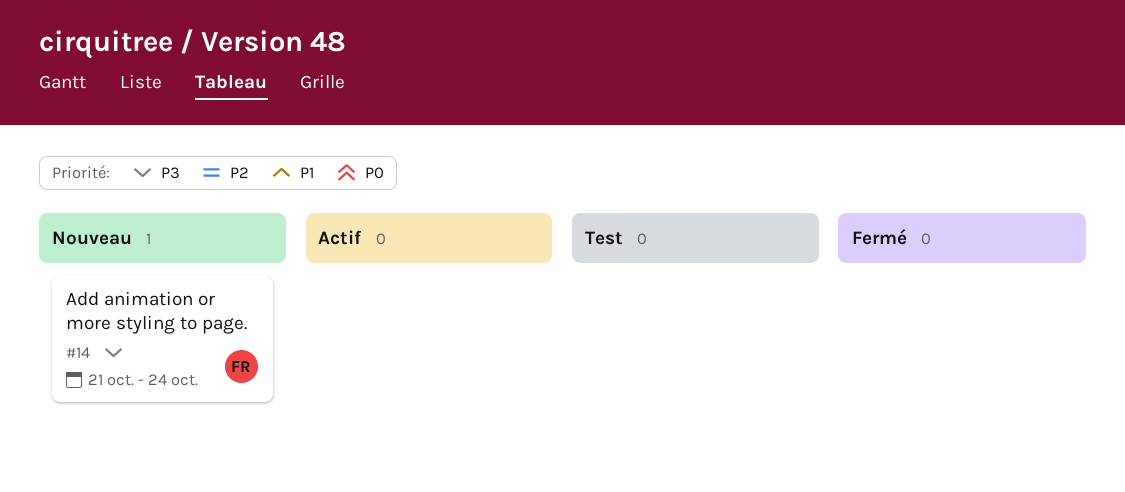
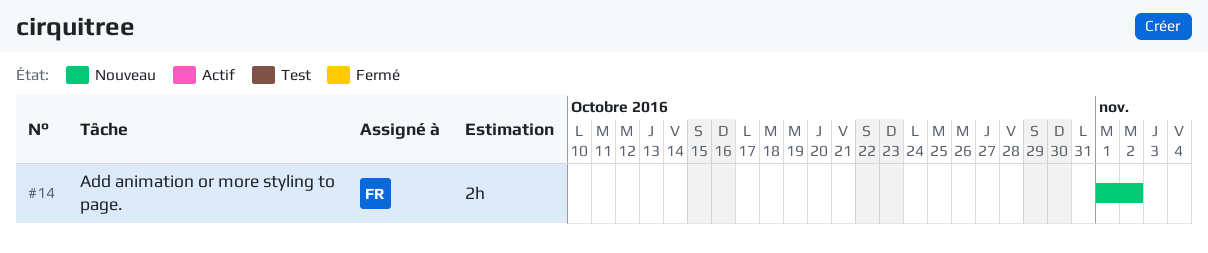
#14, start: Oct 21 -> Nov 1
#14, due: Oct 24 -> Nov 2

